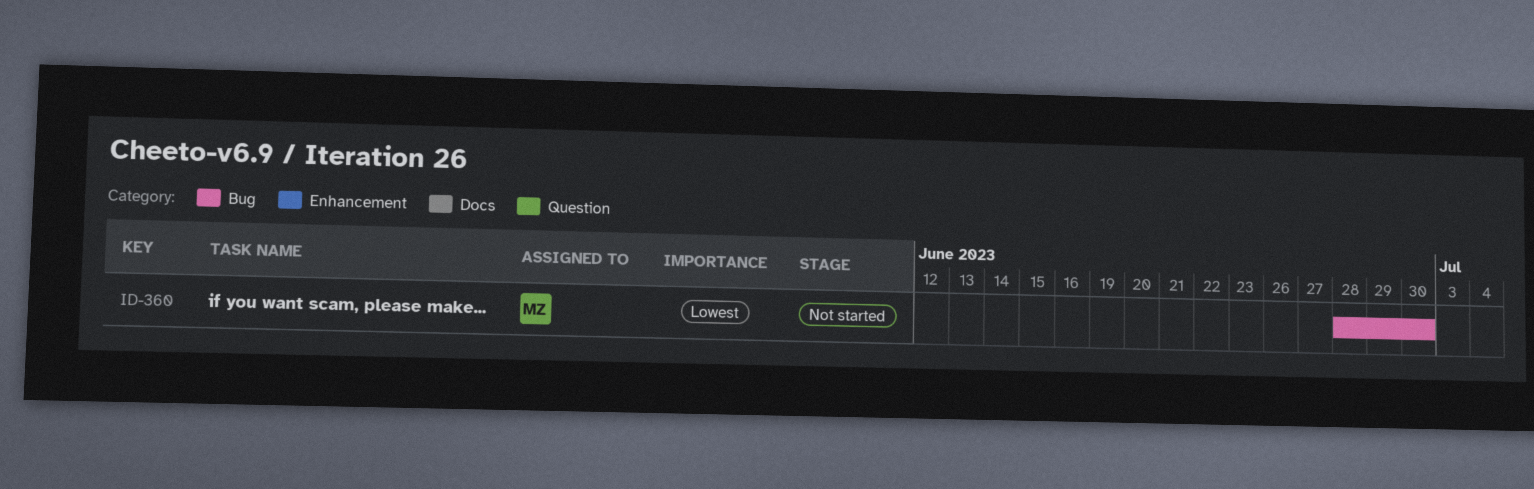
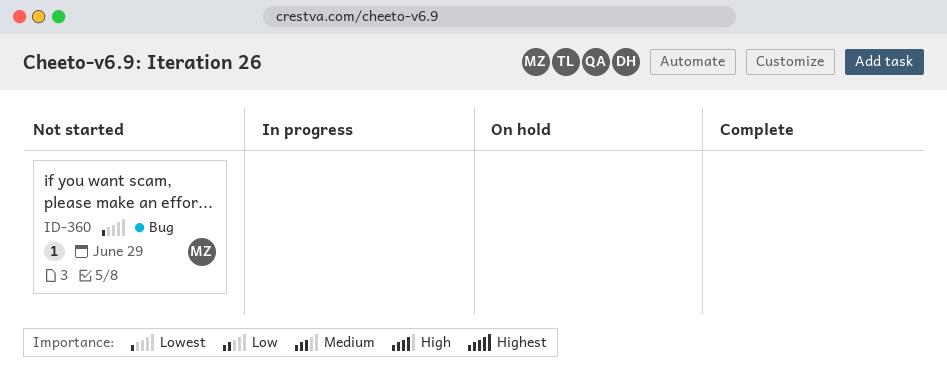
ID-360, due: Jun 30 -> Jun 29

